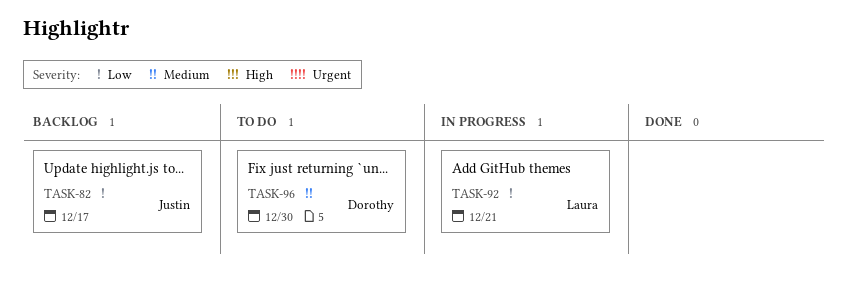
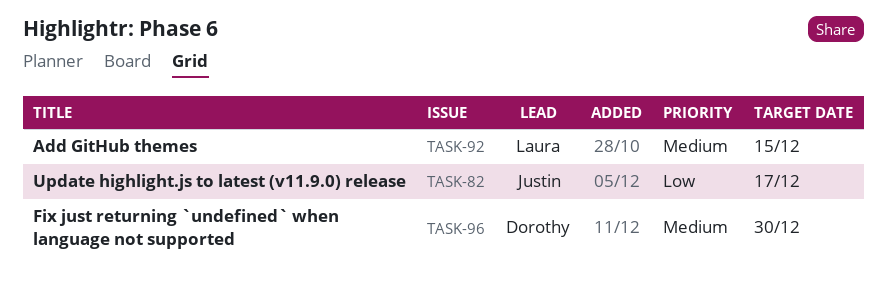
TASK-92, priority: Low -> Medium
TASK-92, due: Dec 21 -> Dec 15

